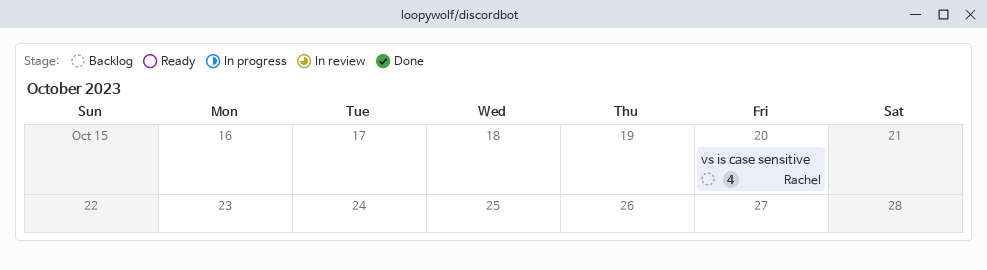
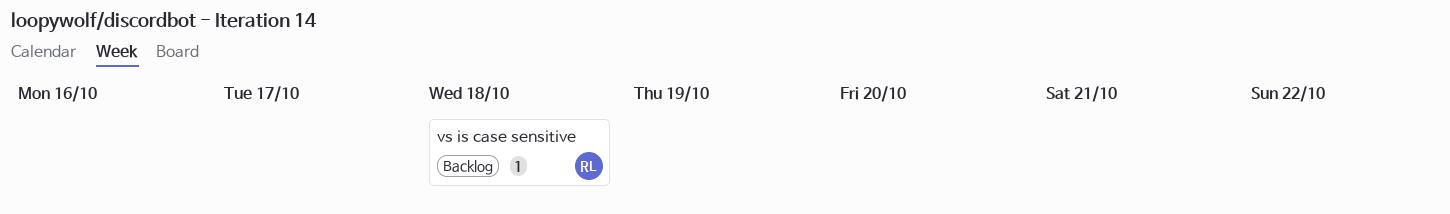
vs is case sensitive, estimate: 4 -> 1
vs is case sensitive, due: Oct 20 -> Oct 18

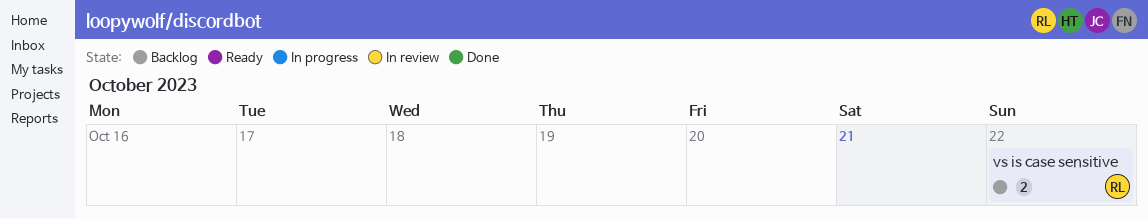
vs is case sensitive, estimate: 1 -> 2
vs is case sensitive, due: Oct 18 -> Oct 22

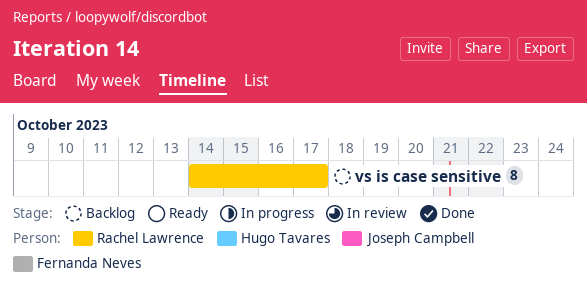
vs is case sensitive, estimate: 2 -> 8
vs is case sensitive, due: Oct 22 -> Oct 17

